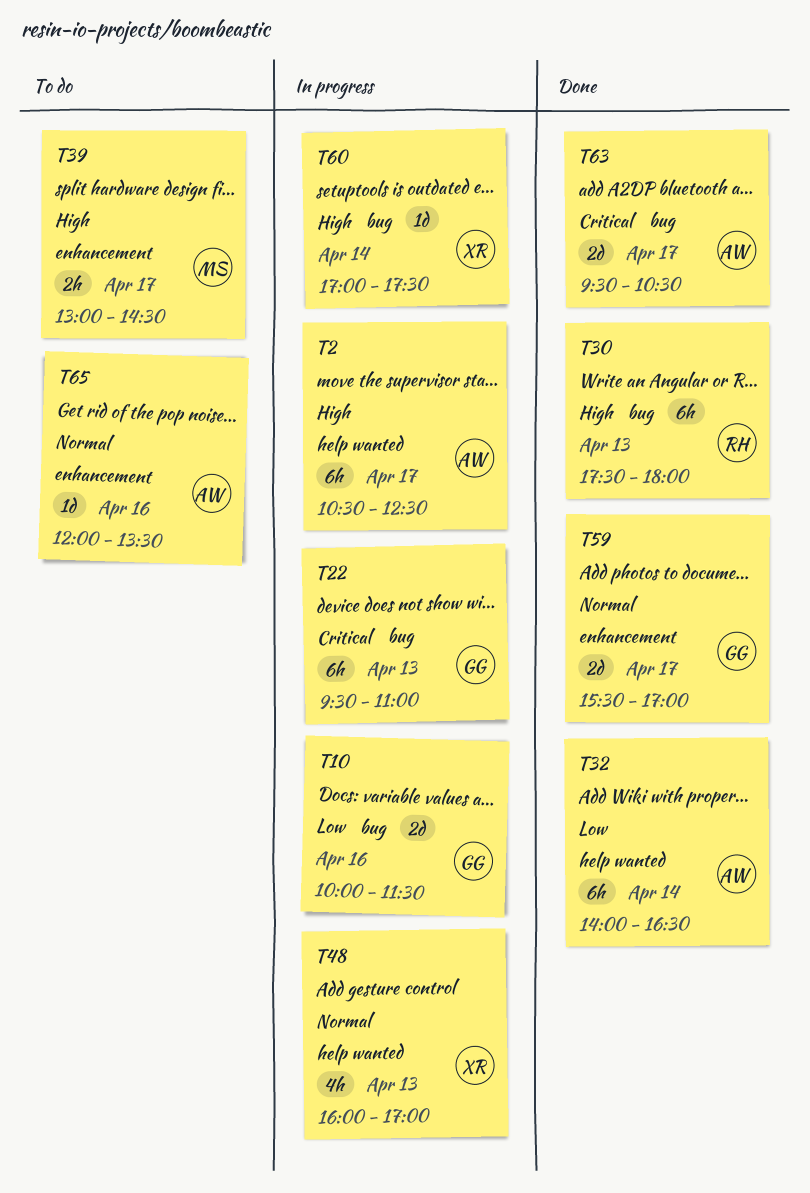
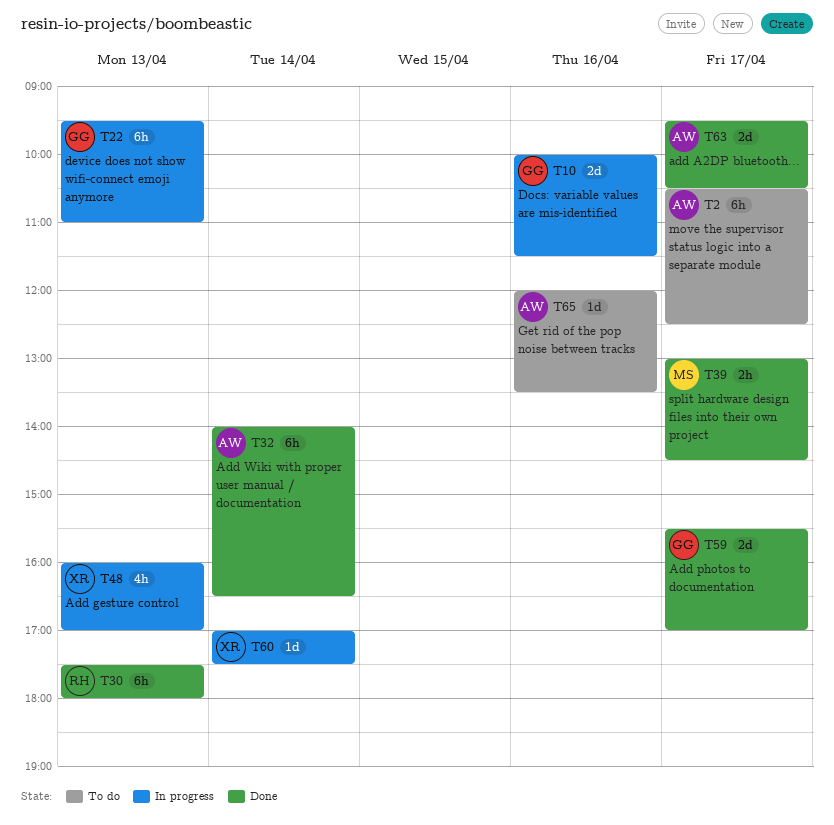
T2, status: In progress -> To do
T39, status: To do -> Done

